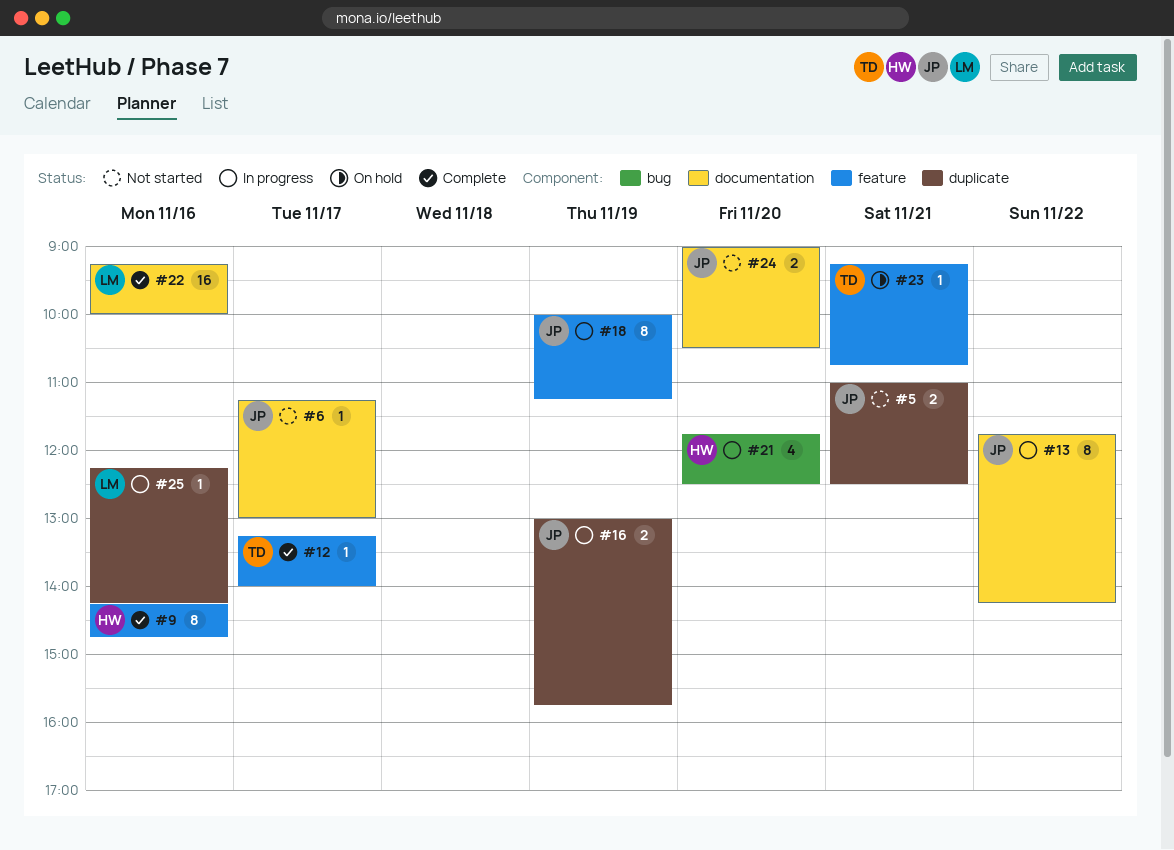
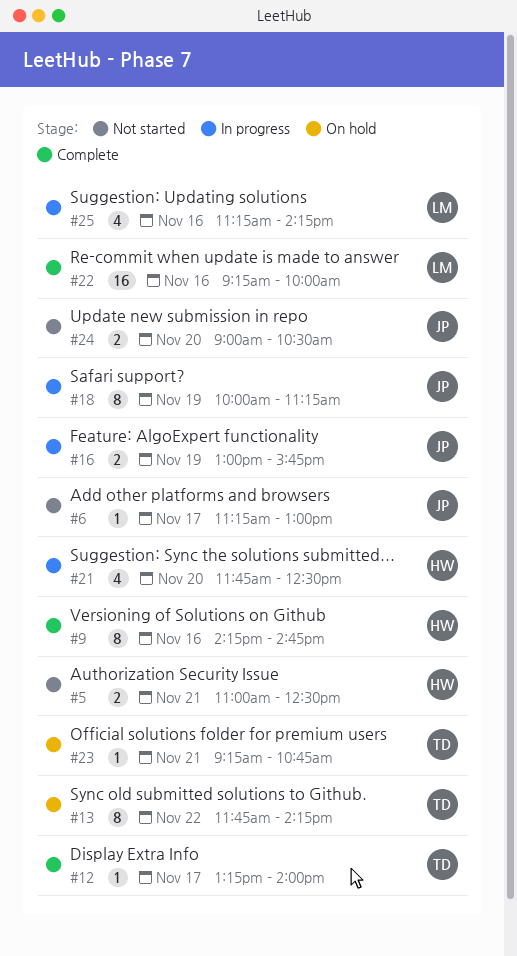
#5, owner: JP -> HW
#13, status: In progress -> On hold
#13, owner: JP -> TD
#25, estimate: 1 -> 4
#25, begins: 12:15 -> 11:15

